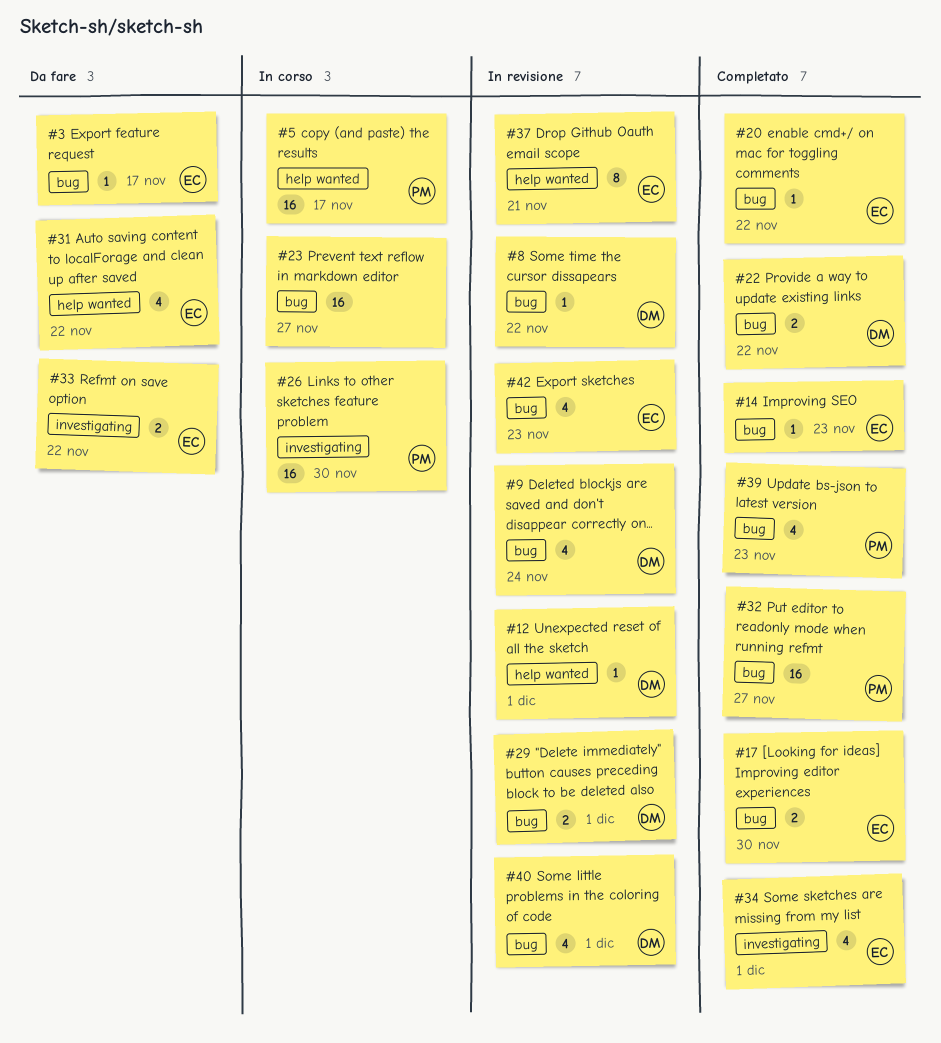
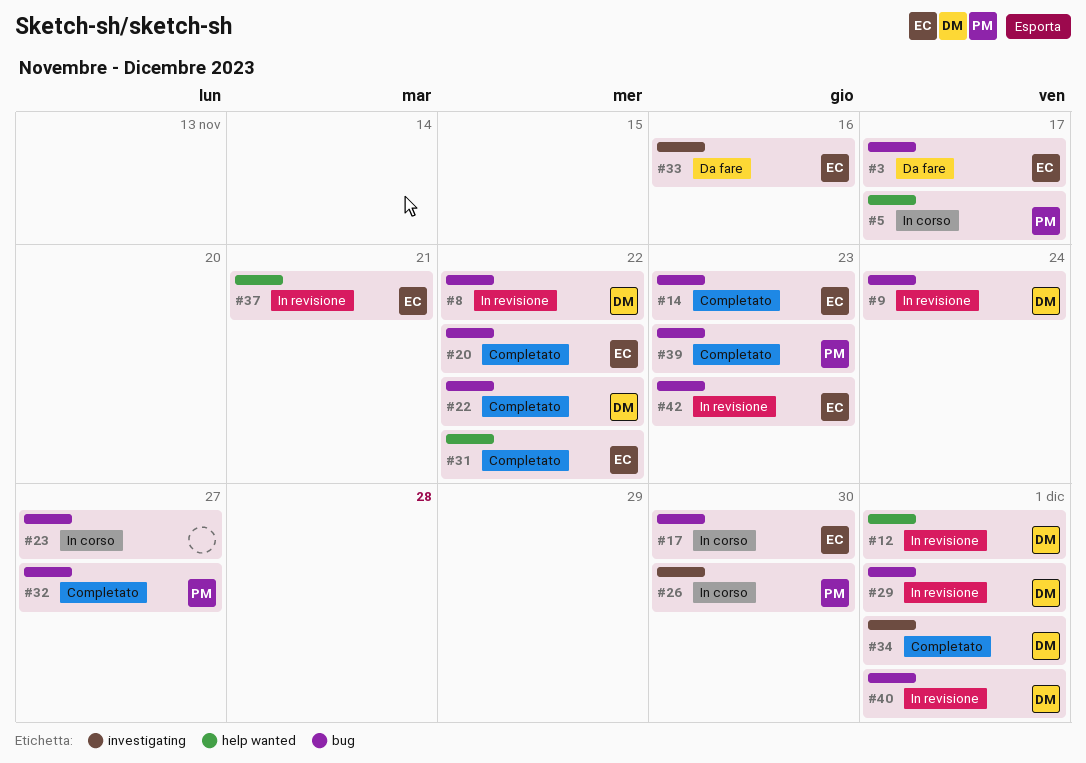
#17, status: Completato -> In corso
#31, status: Da fare -> Completato
#33, due: Nov 22 -> Nov 16
#34, owner: EC -> DM

